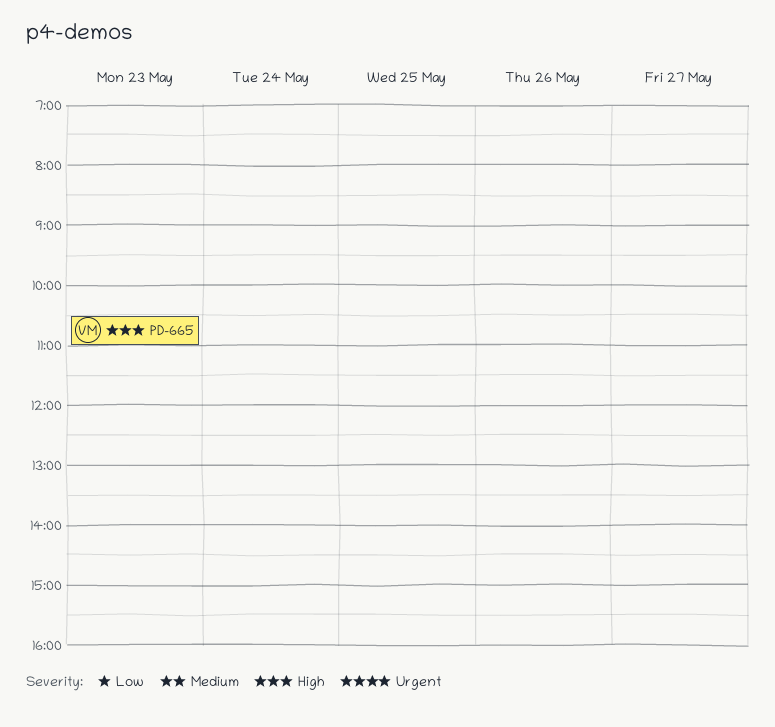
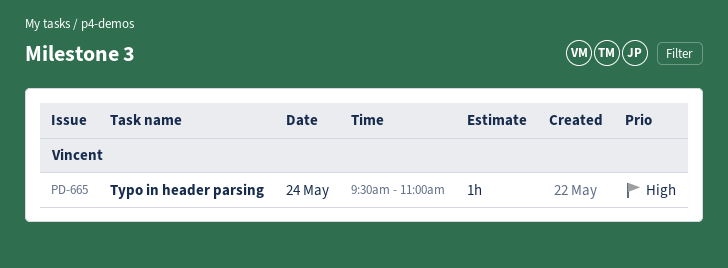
PD-665, day: May 23 -> May 24
PD-665, begins: 10:30 -> 09:30

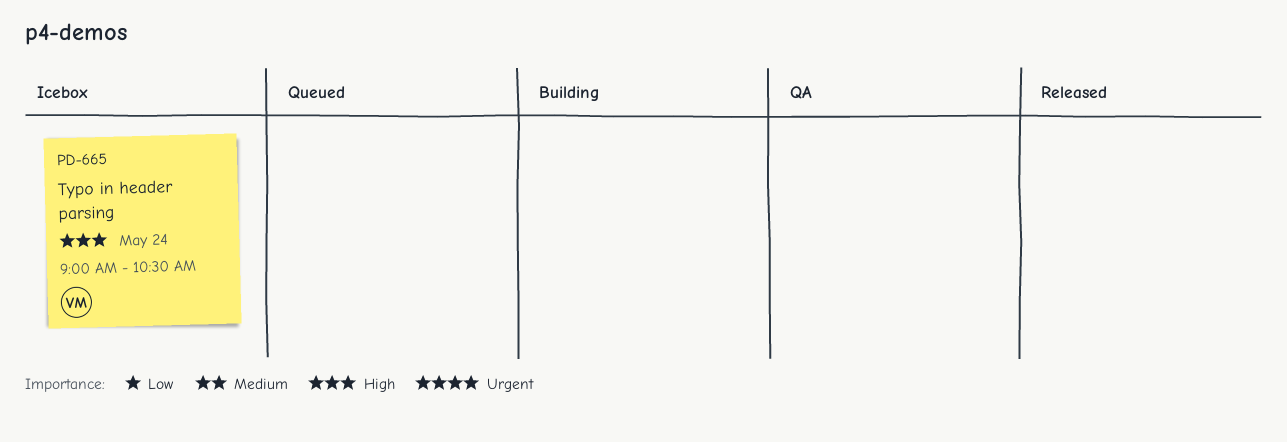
PD-665, begins: 09:30 -> 09:00
PD-665, ends: 11:00 -> 10:30

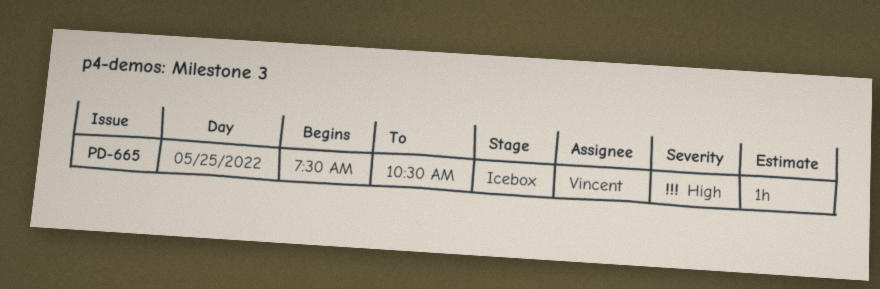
PD-665, day: May 24 -> May 25
PD-665, begins: 09:00 -> 07:30

